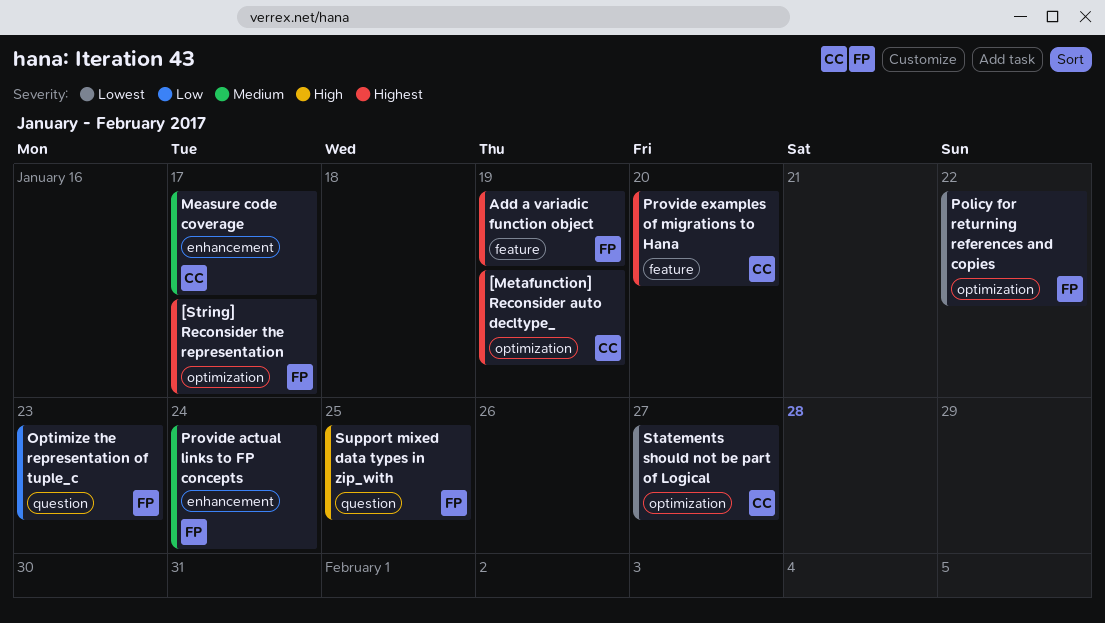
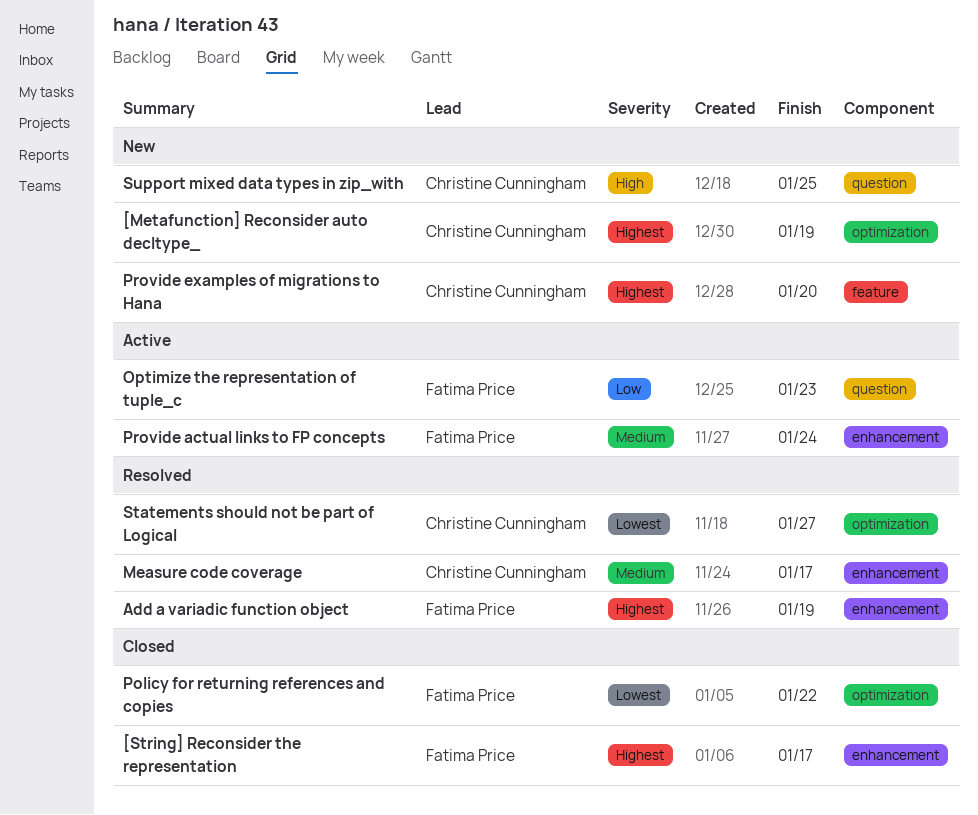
[String] Reconsider the representation, label: optimization -> enhancement
Add a variadic function object, label: feature -> enhancement
Support mixed data types in zip_with, owner: Fatima Price -> Christine Cunningham

